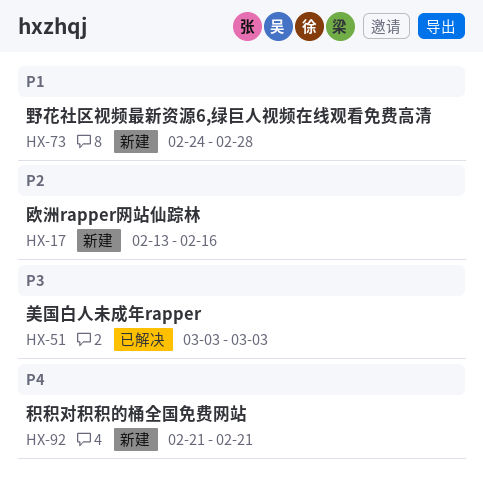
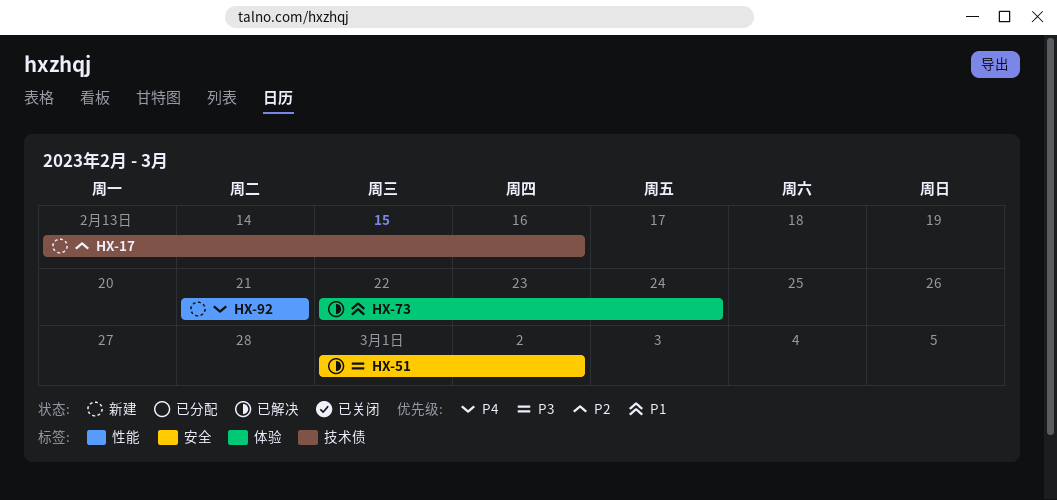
HX-51, start: Mar 3 -> Mar 1
HX-51, due: Mar 3 -> Mar 2
HX-73, status: 新建 -> 已解决
HX-73, start: Feb 24 -> Feb 22
HX-73, due: Feb 28 -> Feb 24

